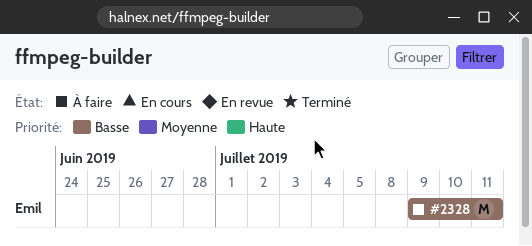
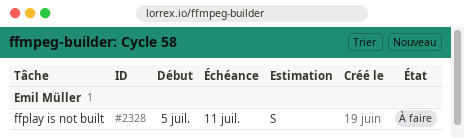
#2328, estimate: M -> S
#2328, start: Jul 9 -> Jul 5

